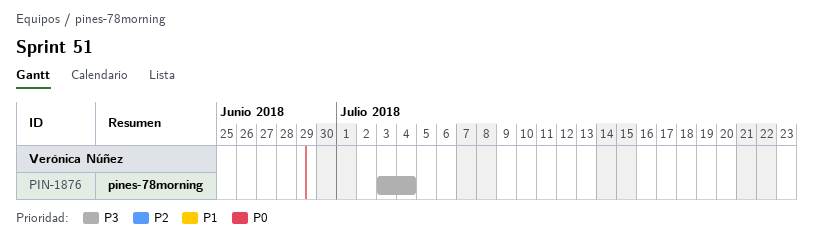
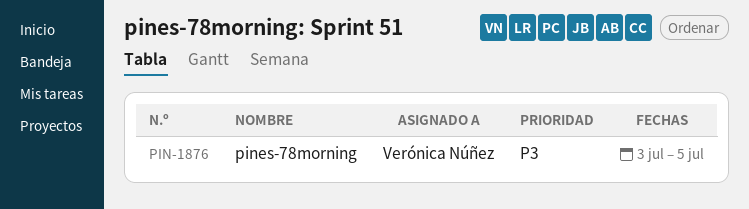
PIN-1876, due: Jul 4 -> Jul 5

